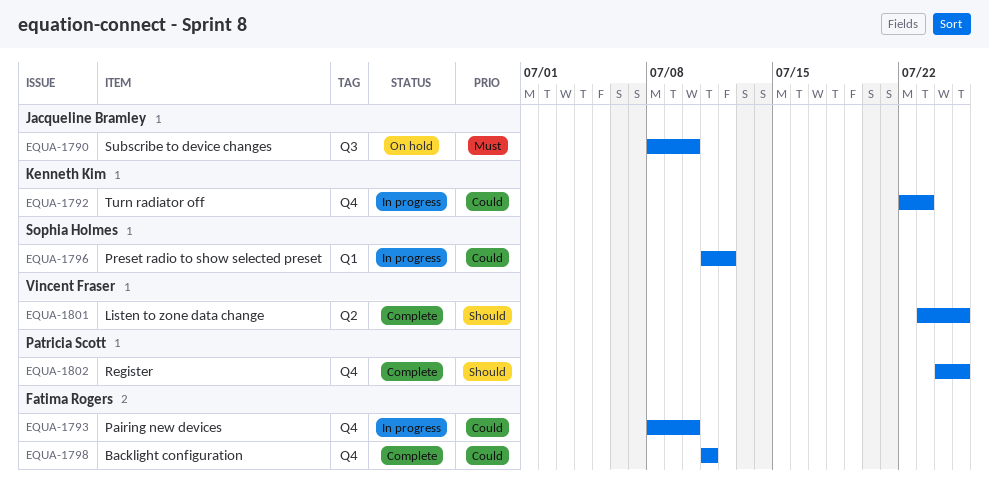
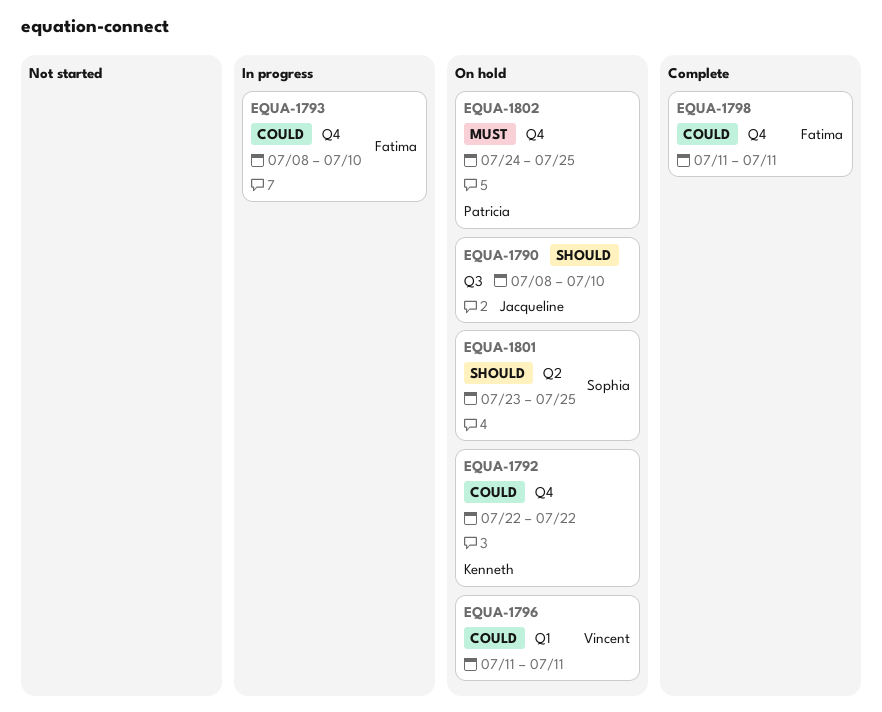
EQUA-1790, priority: Must -> Should
EQUA-1792, status: In progress -> On hold
EQUA-1792, due: Jul 23 -> Jul 22
EQUA-1796, status: In progress -> On hold
EQUA-1796, owner: Sophia Holmes -> Vincent Fraser
EQUA-1796, due: Jul 12 -> Jul 11
EQUA-1801, status: Complete -> On hold
EQUA-1801, owner: Vincent Fraser -> Sophia Holmes
EQUA-1802, status: Complete -> On hold
EQUA-1802, priority: Should -> Must

